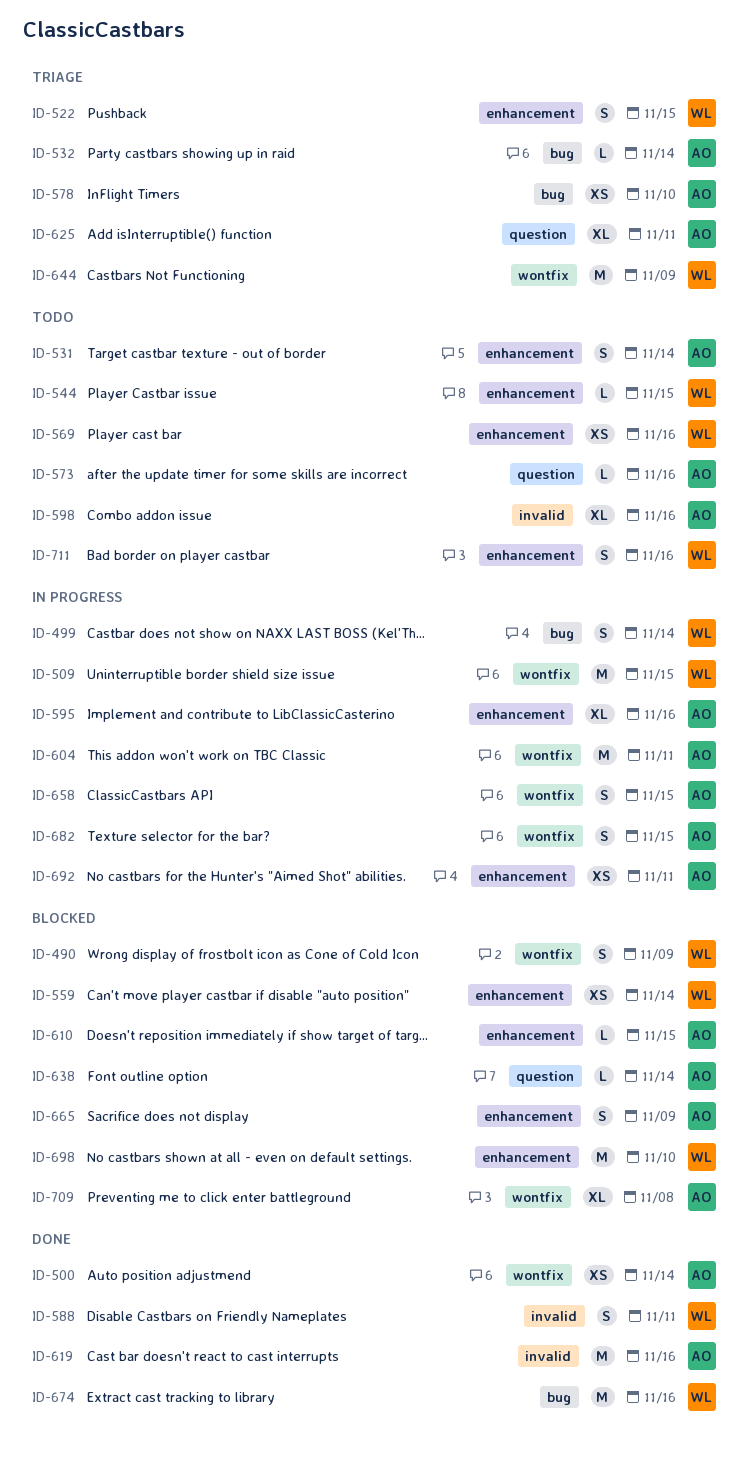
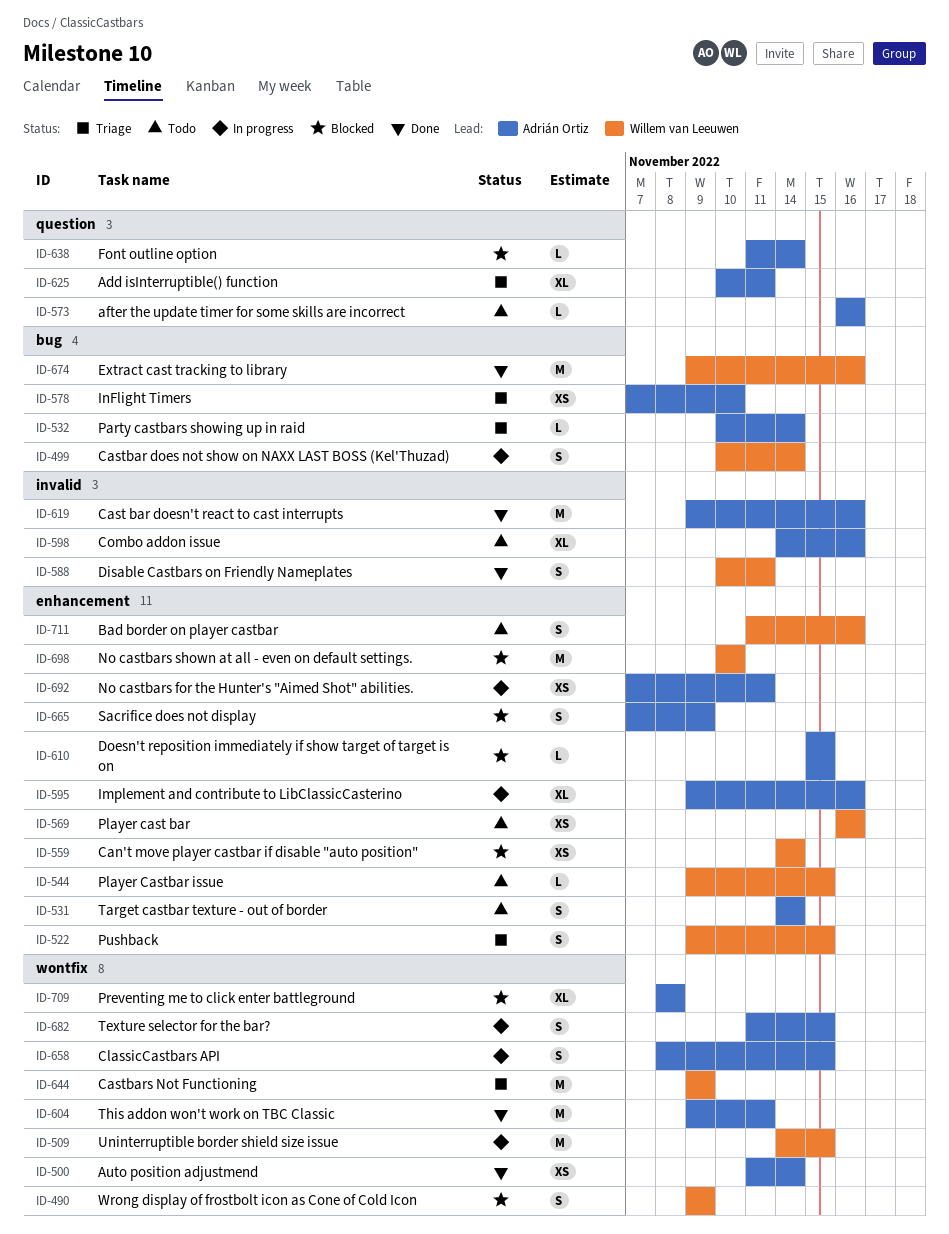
ID-604, status: In progress -> Done

